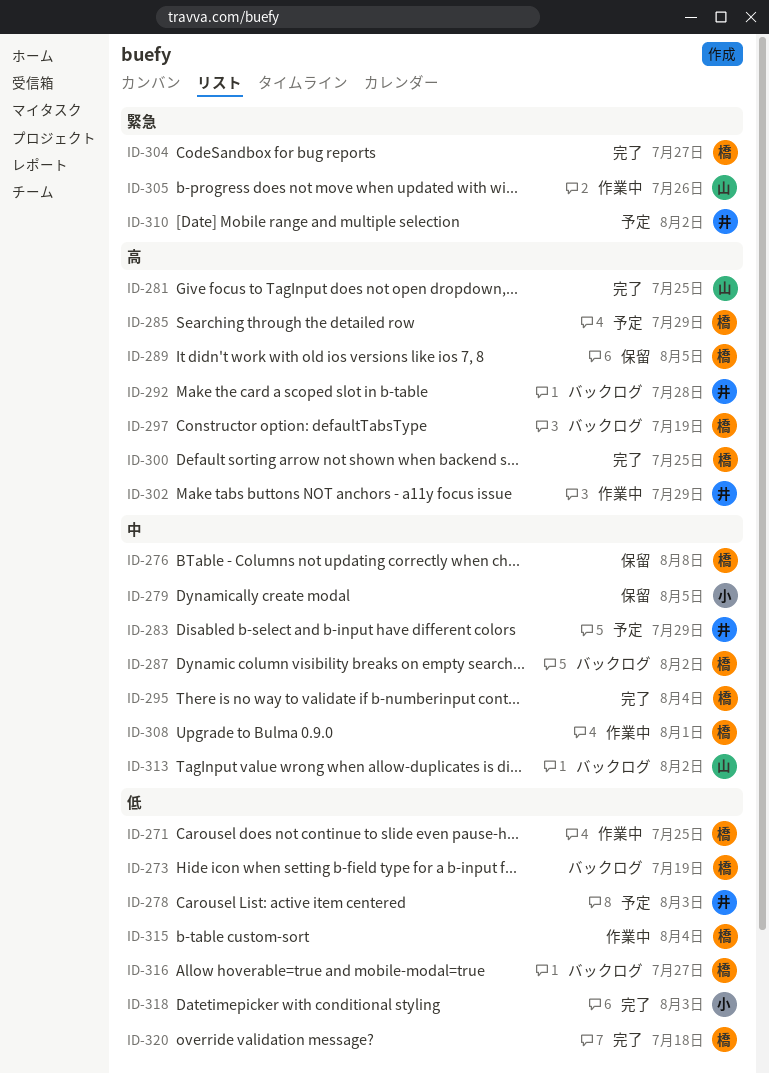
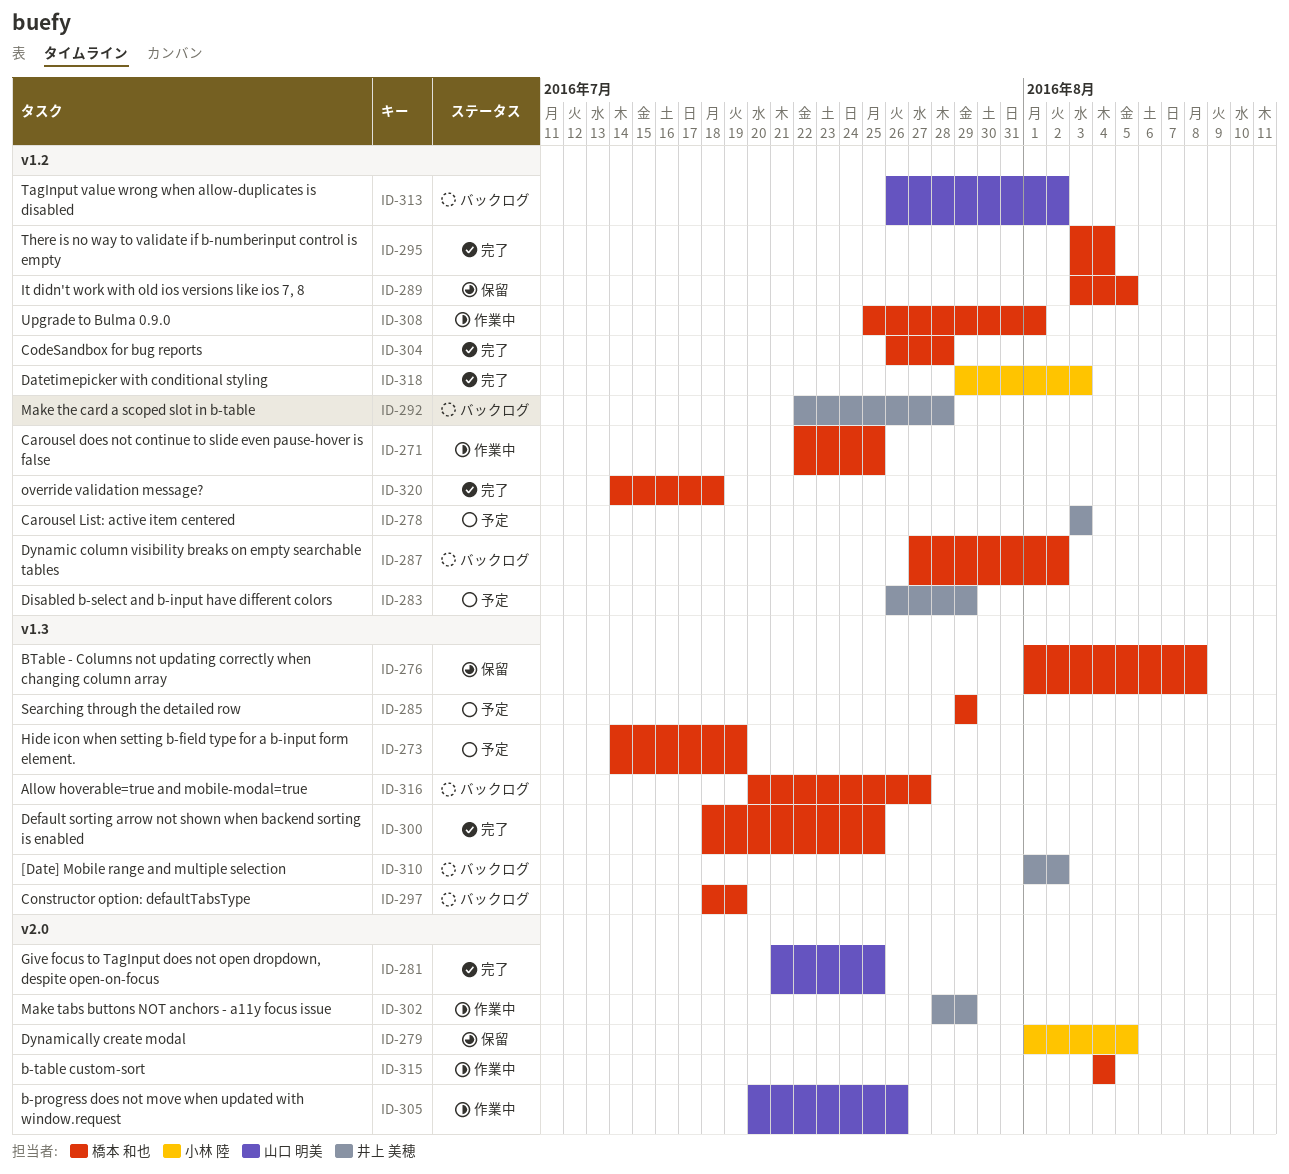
ID-273, status: バックログ -> 予定
ID-304, due: Jul 27 -> Jul 28
ID-310, status: 予定 -> バックログ

